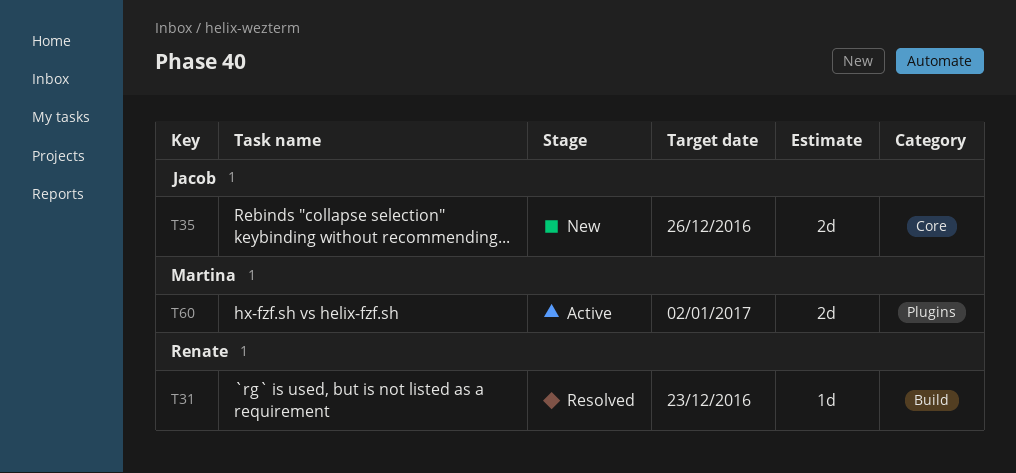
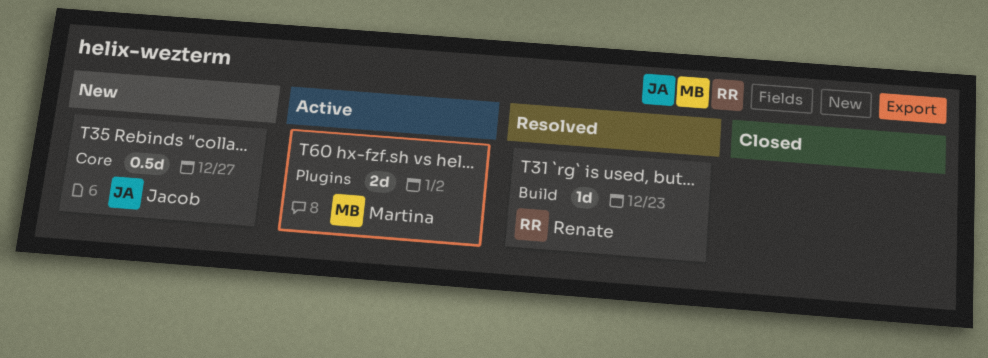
T35, estimate: 2d -> 0.5d
T35, due: Dec 26 -> Dec 27

